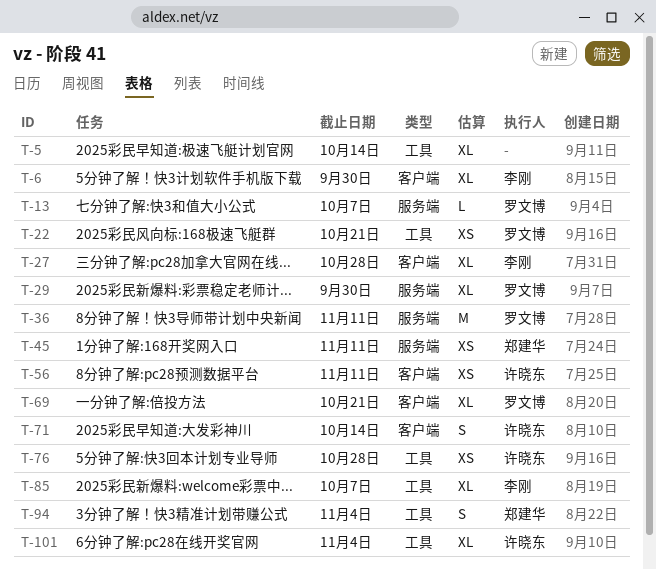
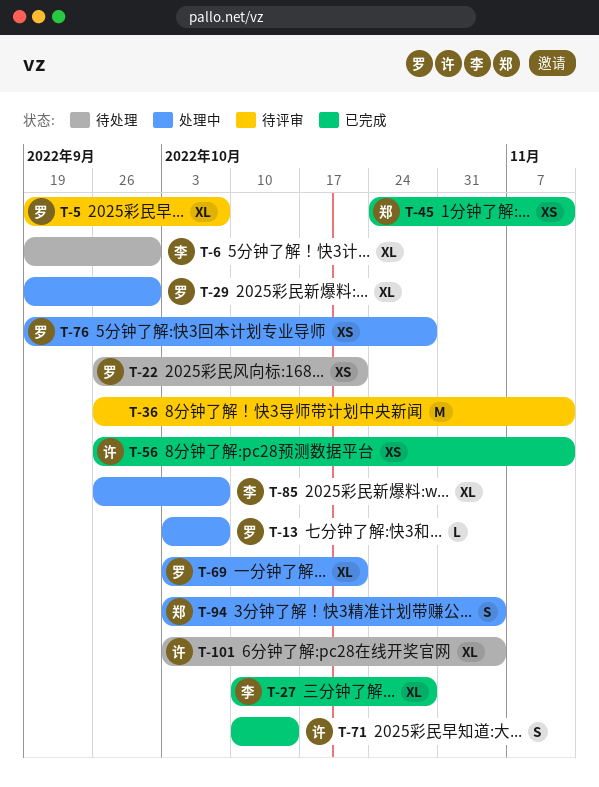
T-5, owner: none -> 罗文博
T-5, due: Oct 14 -> Oct 7
T-36, owner: 罗文博 -> none
T-76, owner: 许晓东 -> 罗文博

